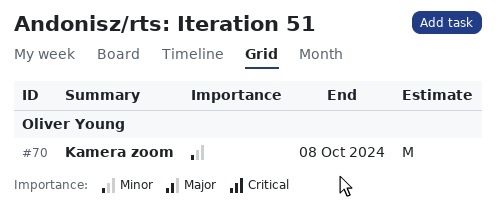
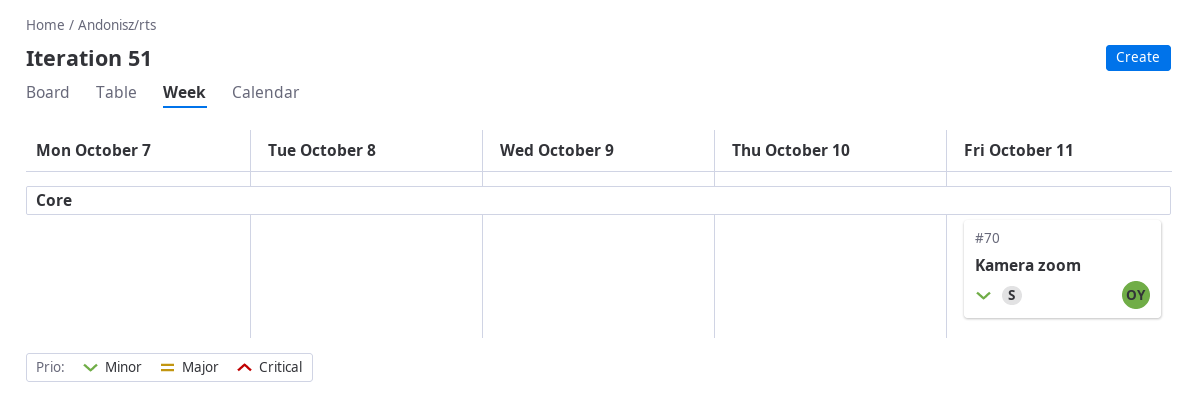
#70, estimate: M -> S
#70, due: Oct 8 -> Oct 11

